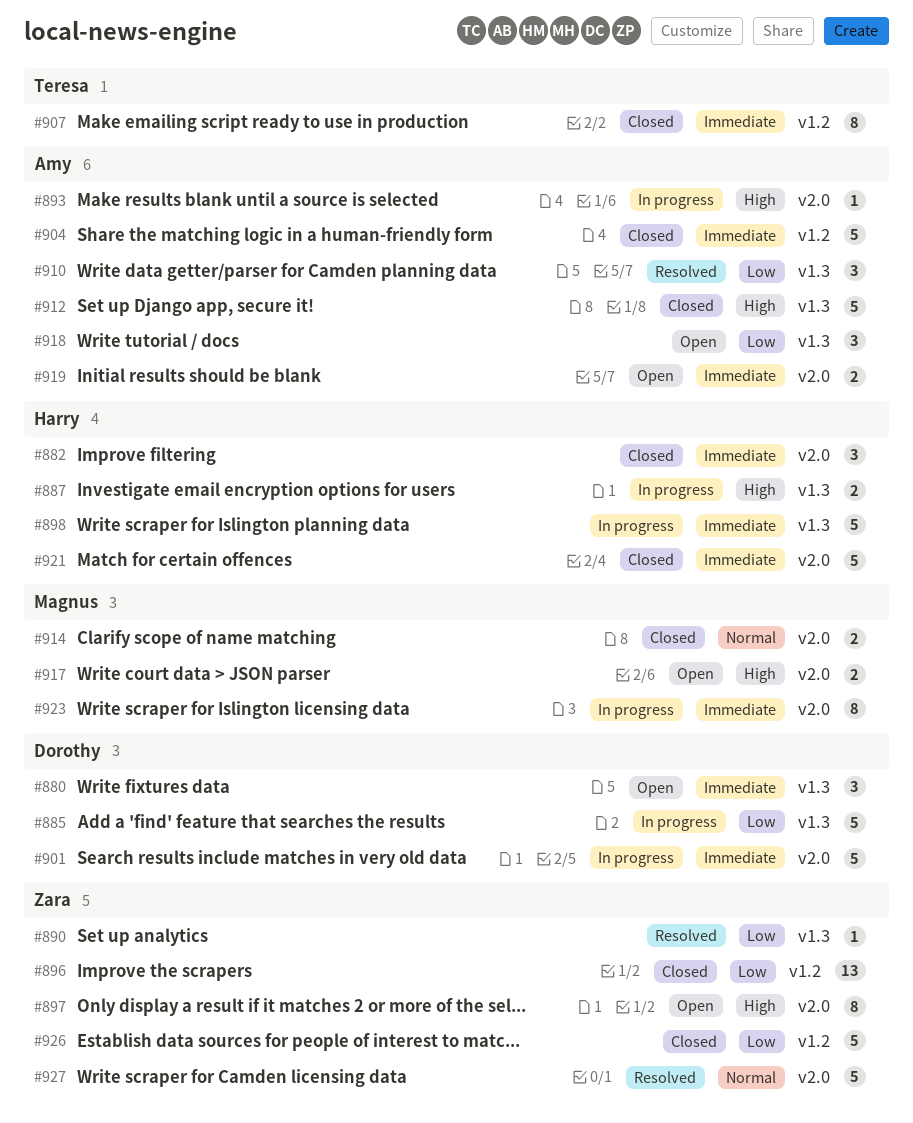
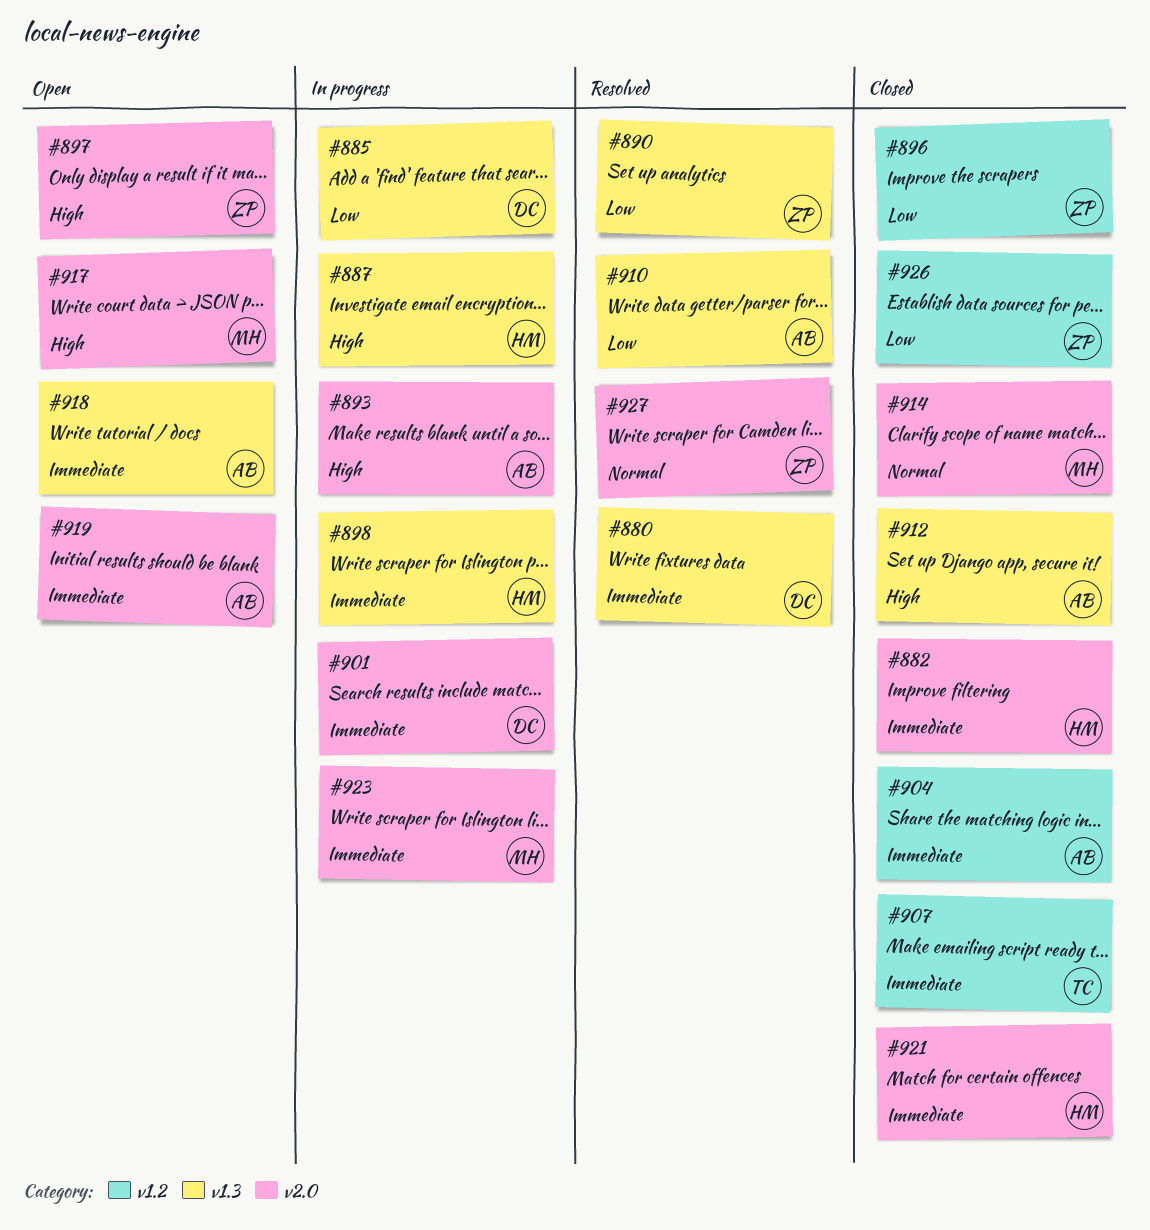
#880, status: Open -> Resolved
#918, priority: Low -> Immediate

